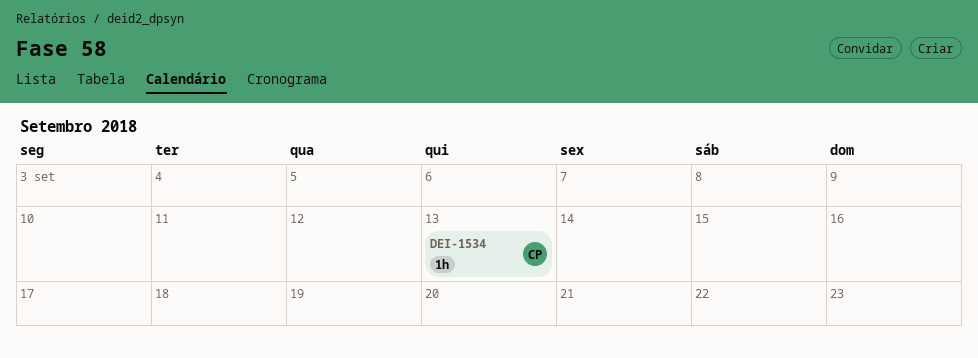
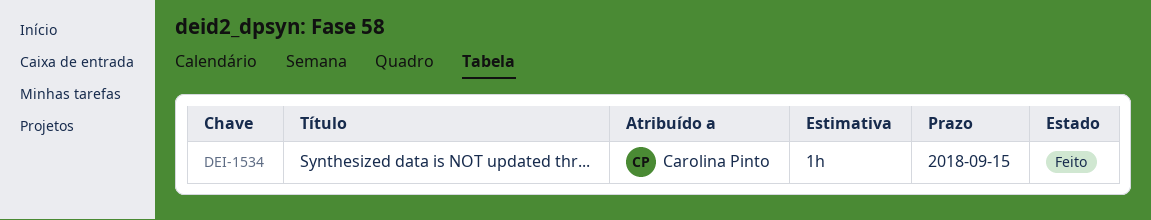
DEI-1534, due: Sep 13 -> Sep 15

